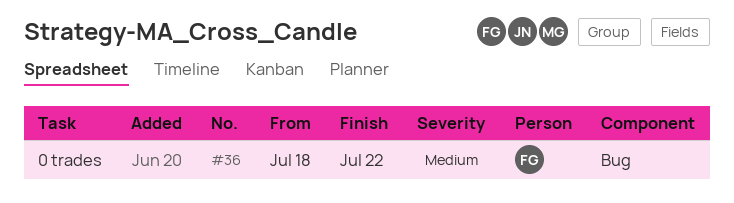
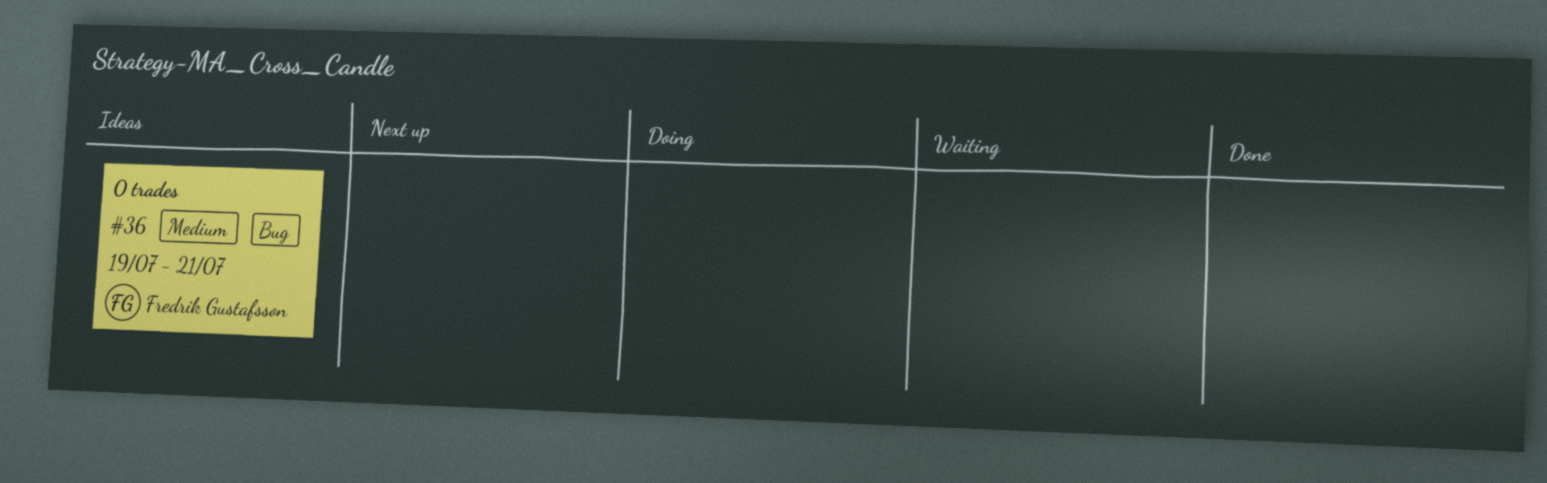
#36, start: Jul 18 -> Jul 19
#36, due: Jul 22 -> Jul 21

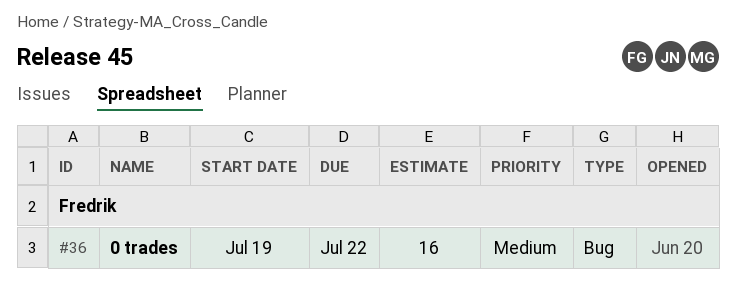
#36, due: Jul 21 -> Jul 22

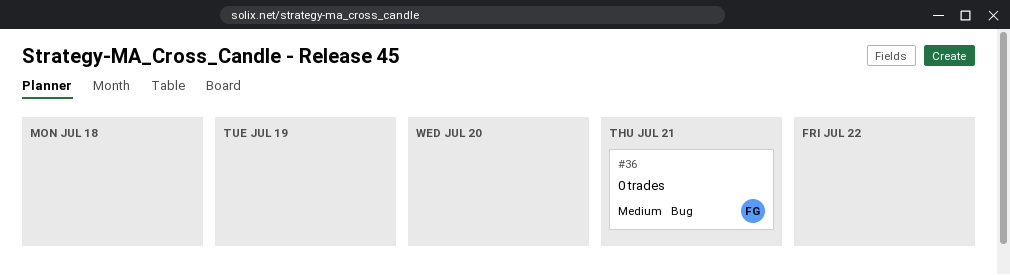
#36, due: Jul 22 -> Jul 21

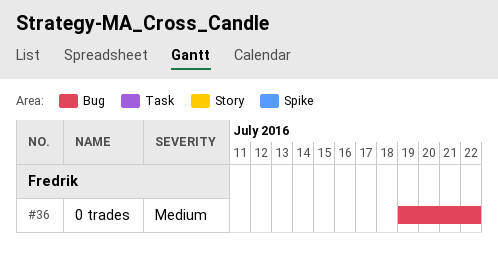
#36, due: Jul 21 -> Jul 22

